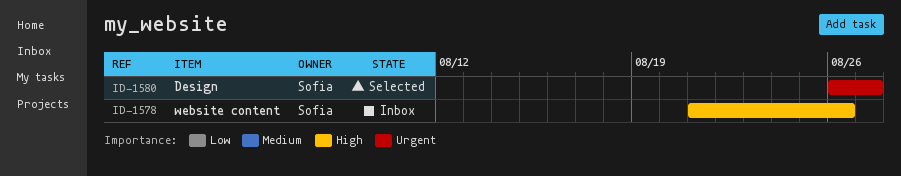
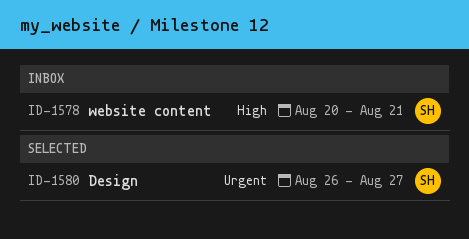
ID-1578, start: Aug 21 -> Aug 20
ID-1578, due: Aug 26 -> Aug 21

